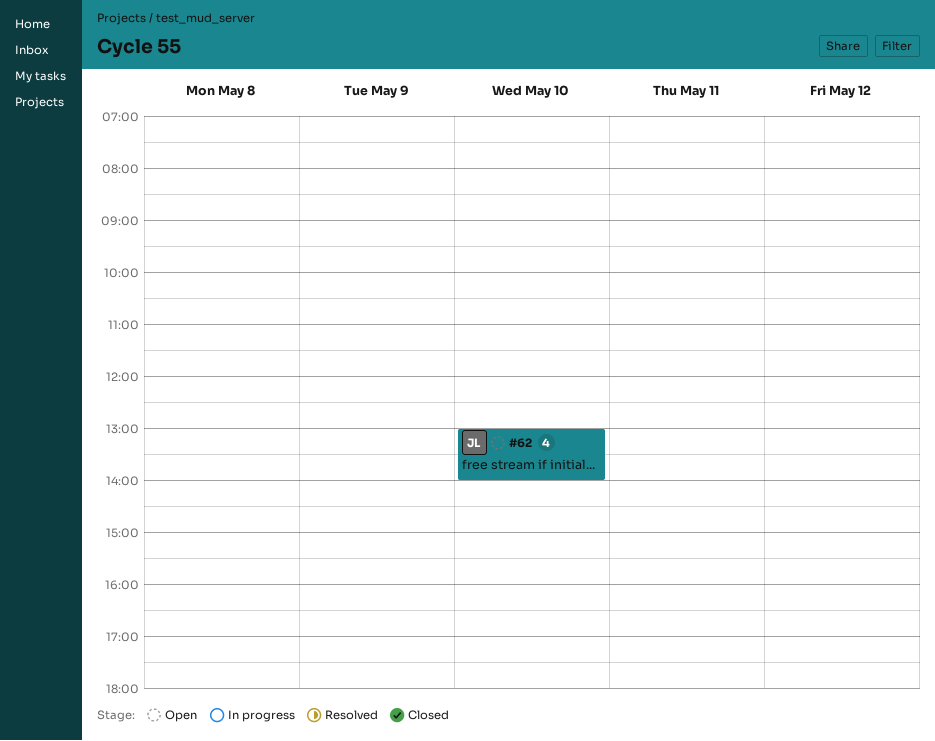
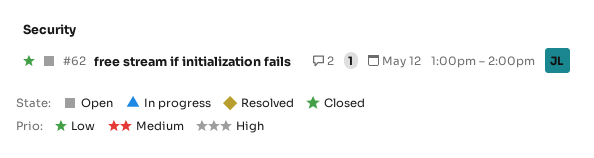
#62, estimate: 4 -> 1
#62, day: May 10 -> May 12

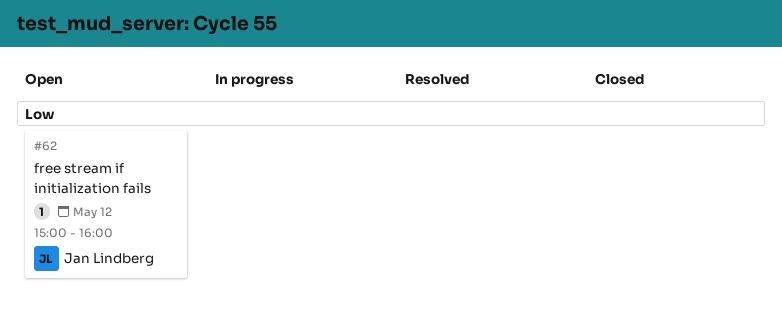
#62, begins: 13:00 -> 15:00
#62, ends: 14:00 -> 16:00

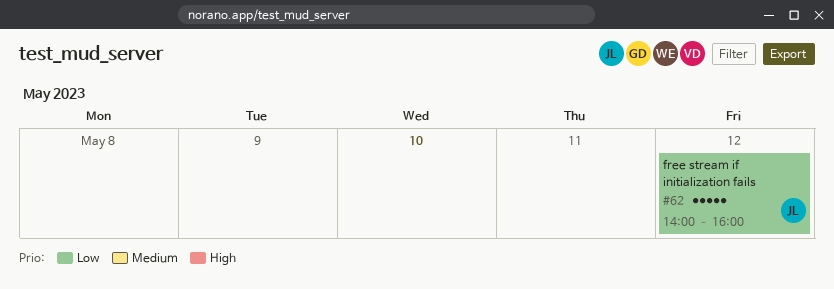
#62, estimate: 1 -> 5
#62, begins: 15:00 -> 14:00

